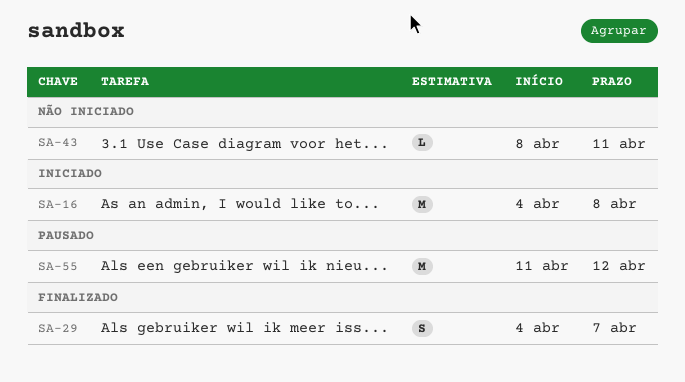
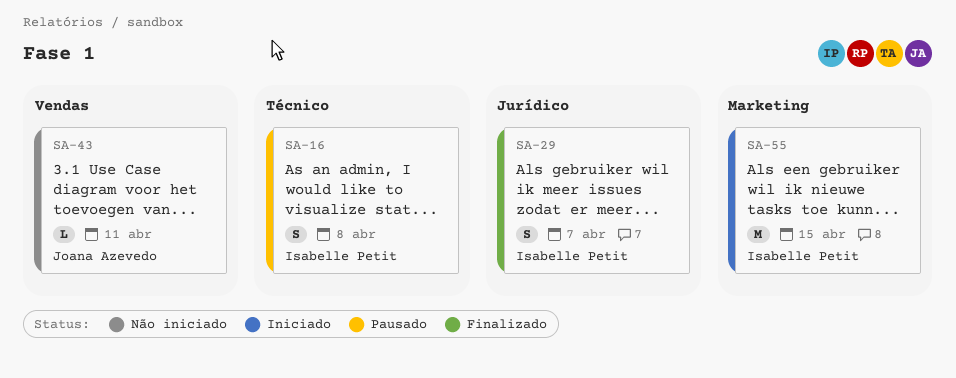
SA-16, status: Iniciado -> Pausado
SA-16, estimate: M -> S
SA-55, status: Pausado -> Iniciado
SA-55, due: Apr 12 -> Apr 15

